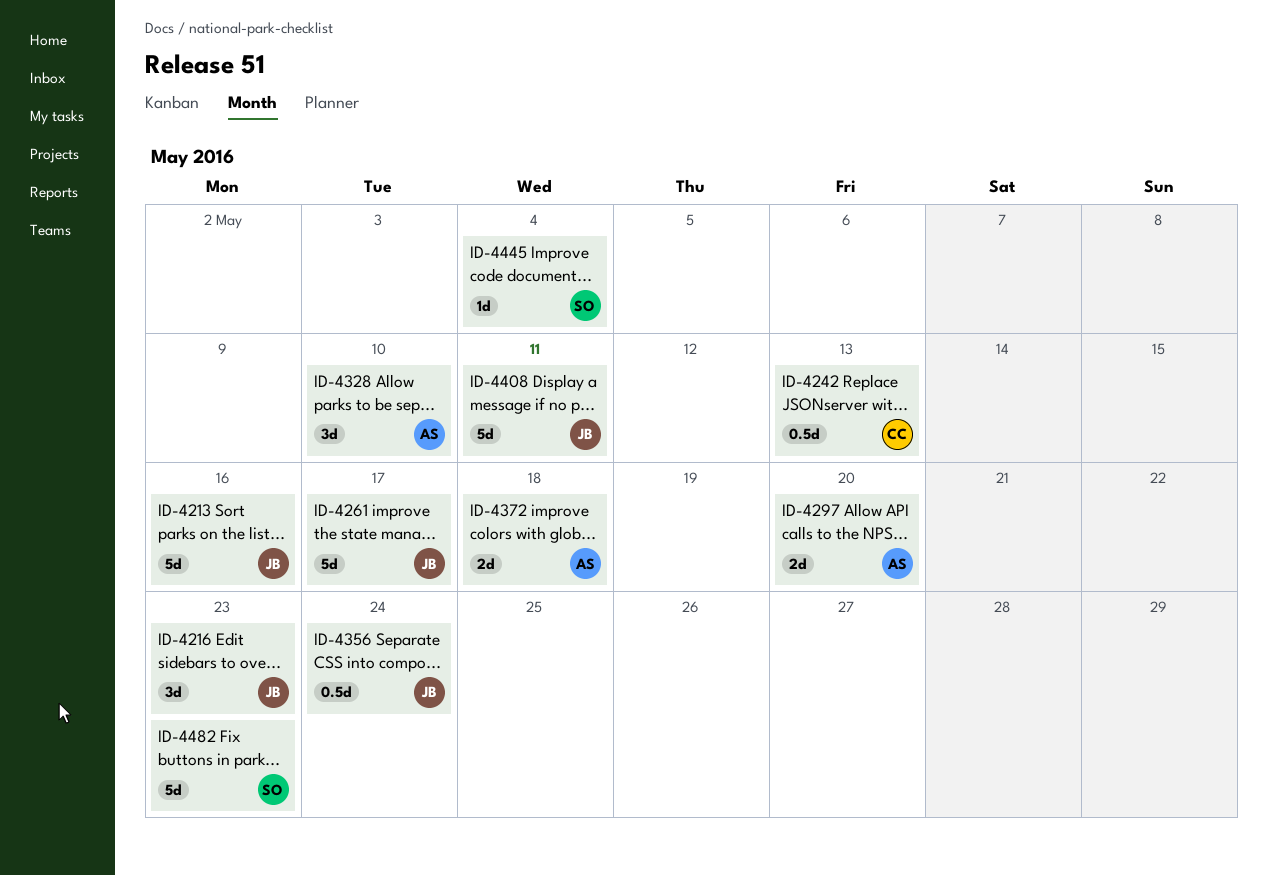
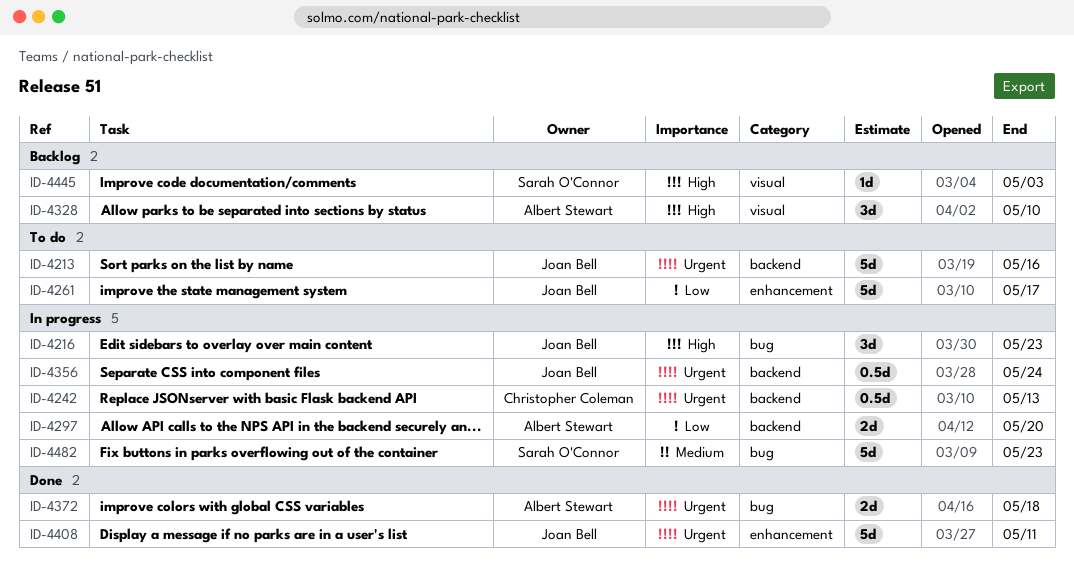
ID-4445, due: May 4 -> May 3

